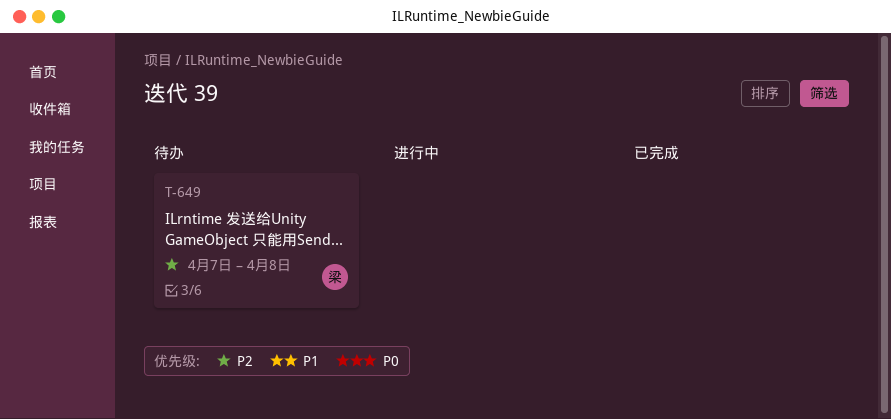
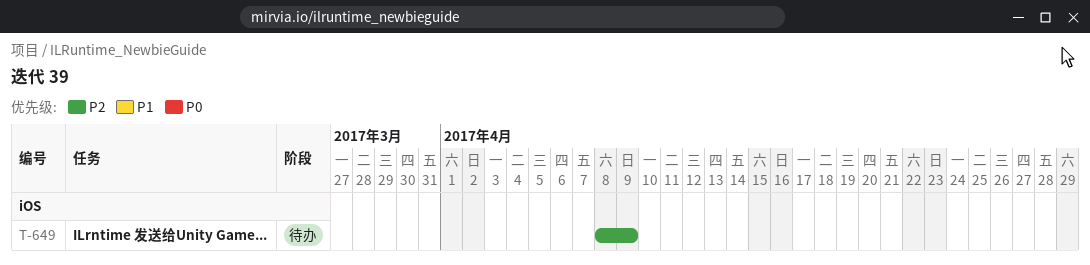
T-649, start: Apr 7 -> Apr 8
T-649, due: Apr 8 -> Apr 9

